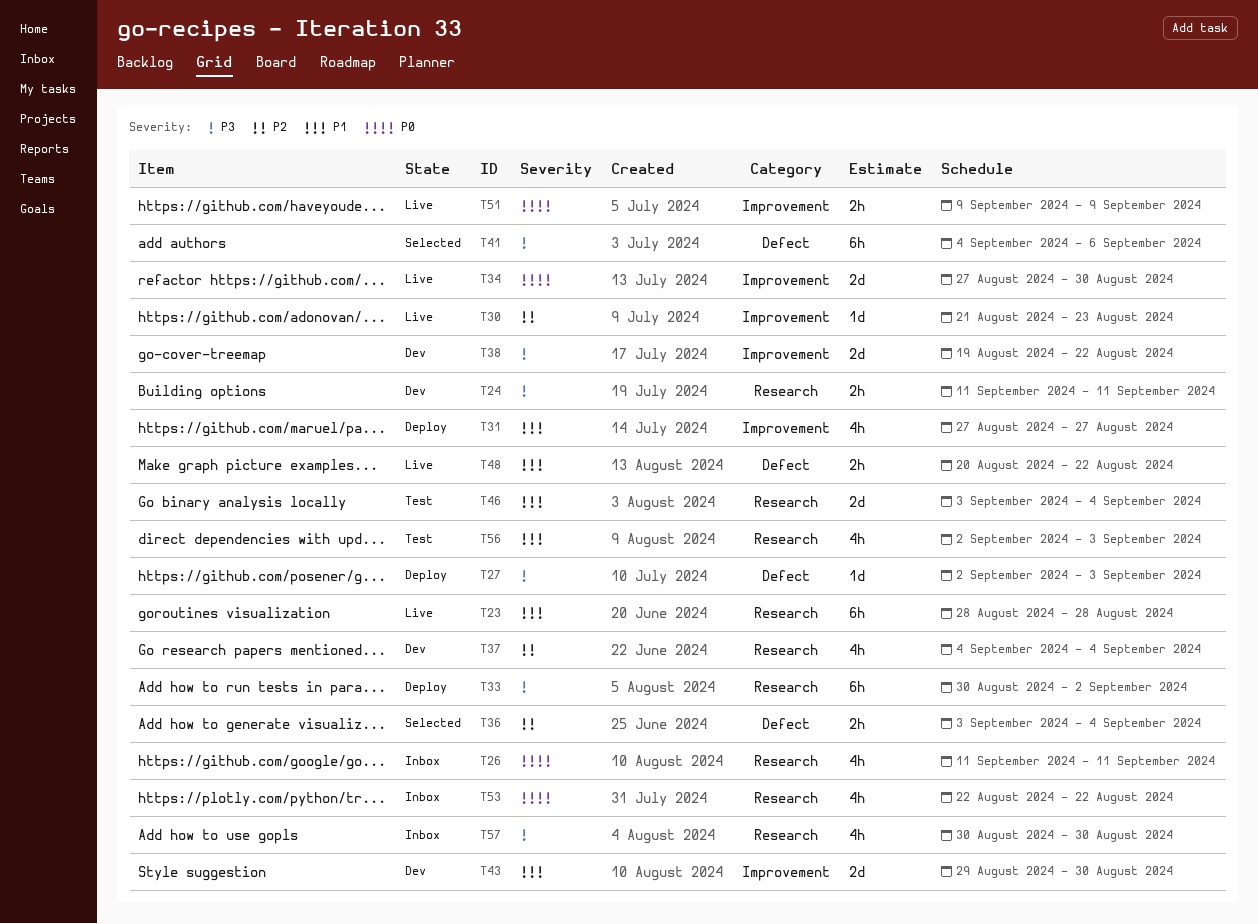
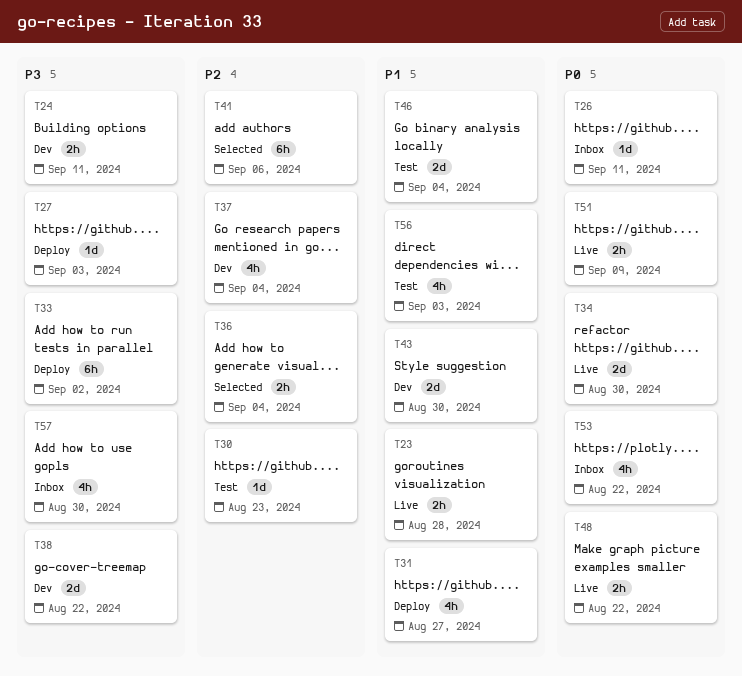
T23, estimate: 6h -> 2h
T26, estimate: 4h -> 1d
T30, status: Live -> Test
T41, priority: P3 -> P2
T48, priority: P1 -> P0

